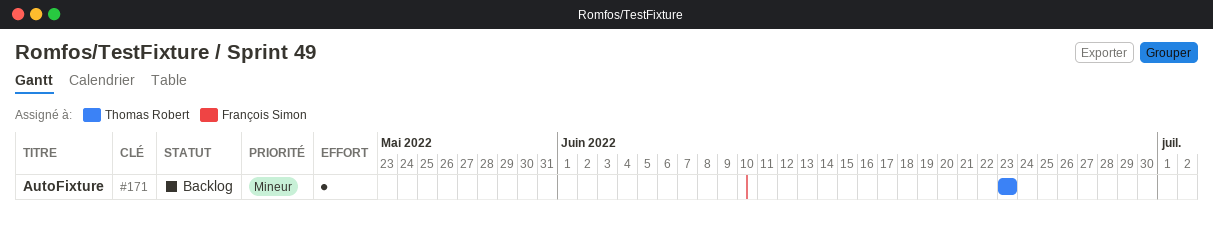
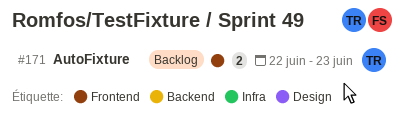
#171, estimate: 1 -> 2
#171, start: Jun 23 -> Jun 22

